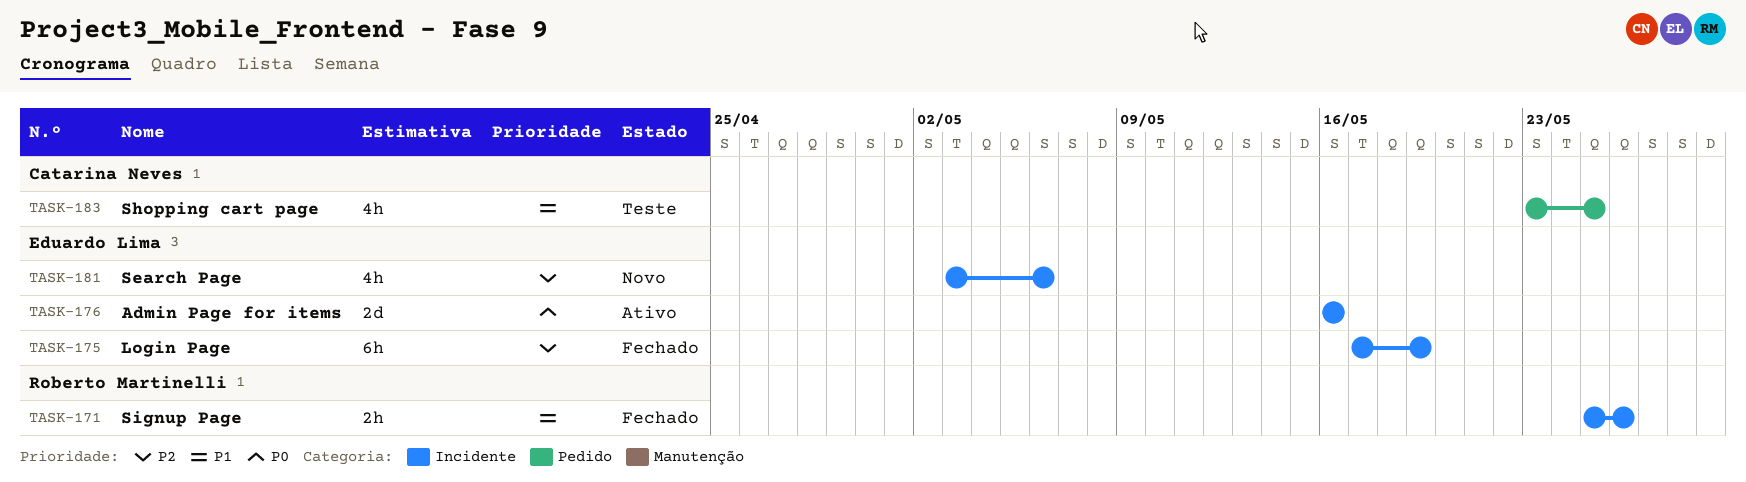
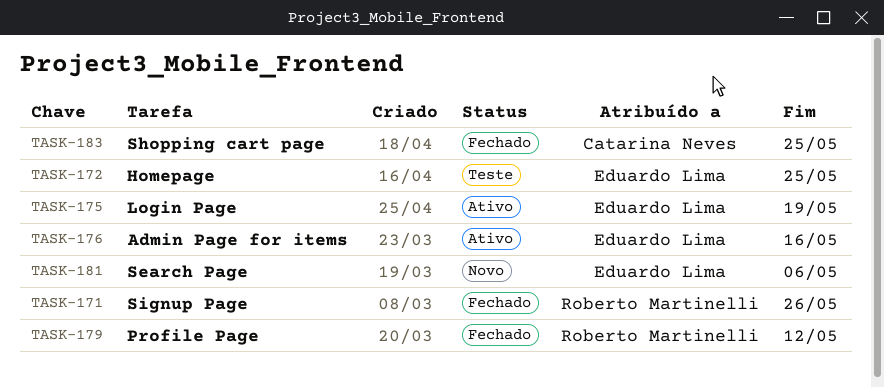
TASK-172: none -> present
TASK-175, status: Fechado -> Ativo
TASK-179: none -> present
TASK-183, status: Teste -> Fechado

